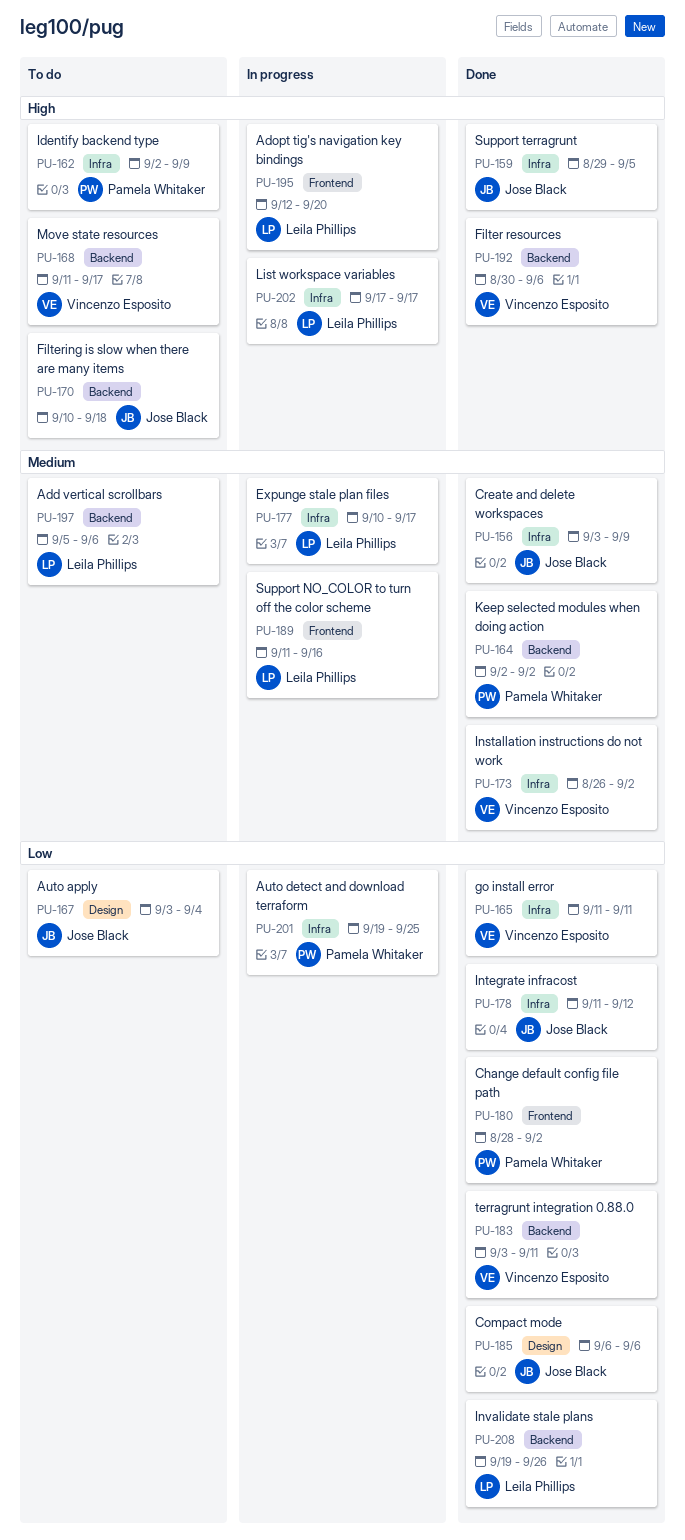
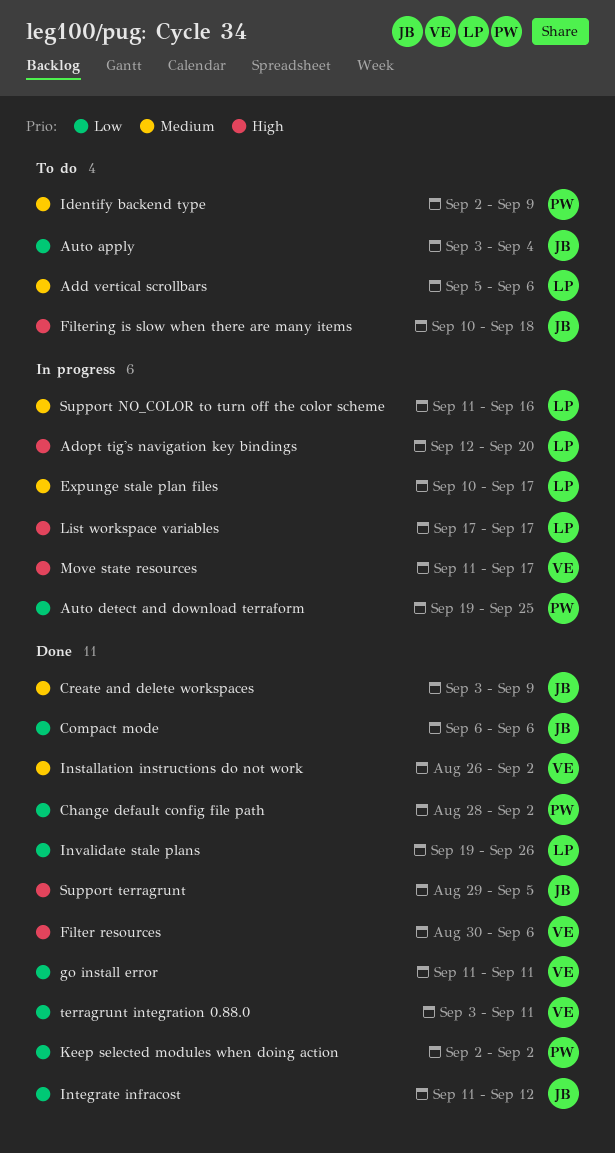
Identify backend type, priority: High -> Medium
Keep selected modules when doing action, priority: Medium -> Low
Move state resources, status: To do -> In progress

